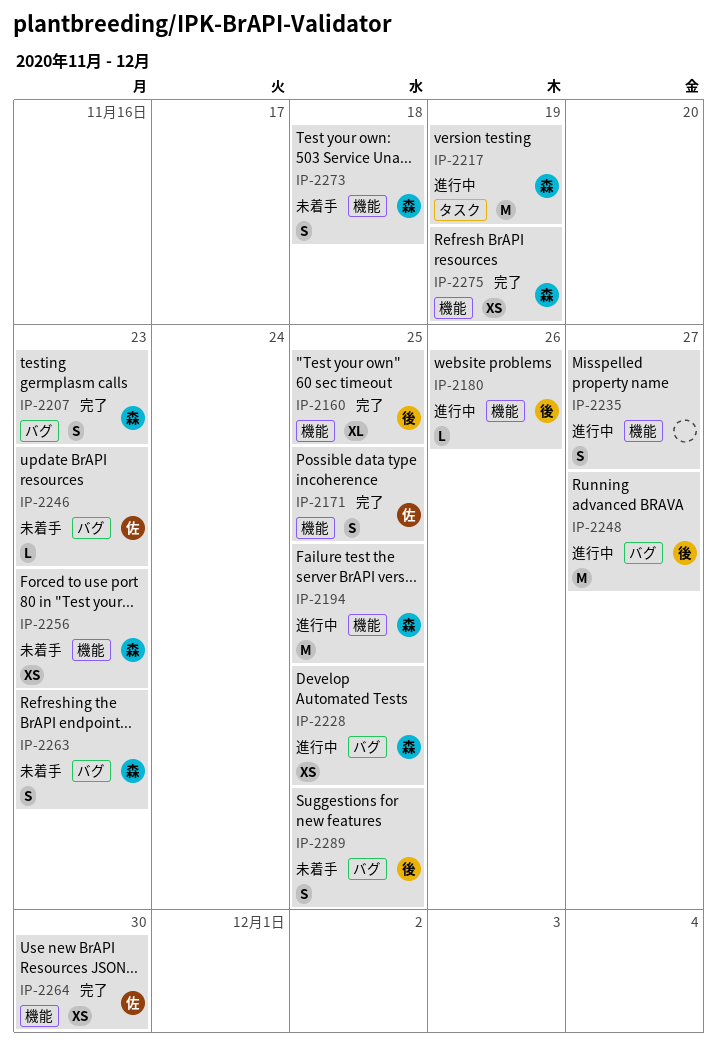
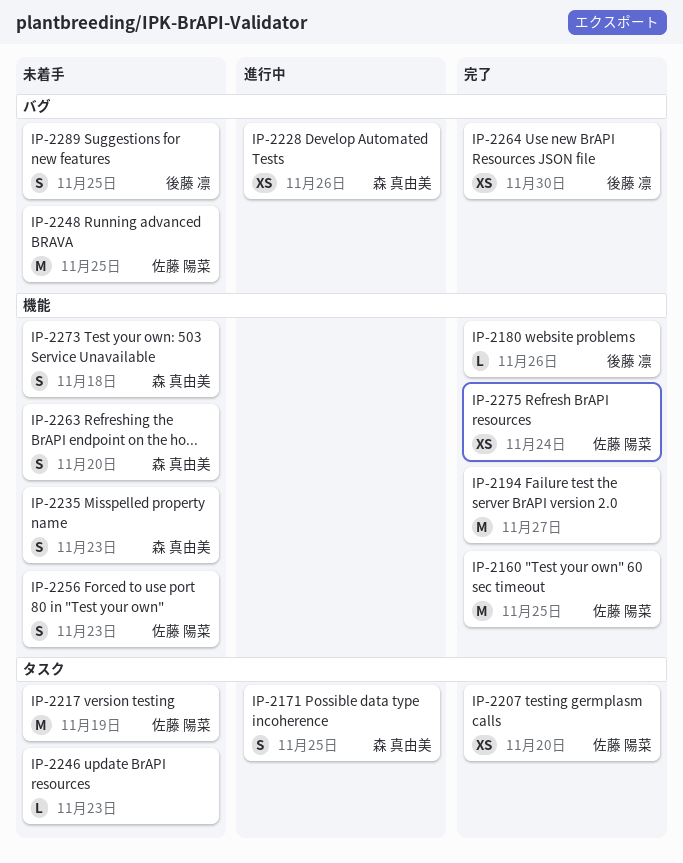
IP-2160, owner: 後藤 凛 -> 佐藤 陽菜
IP-2160, estimate: XL -> M
IP-2171, status: 完了 -> 進行中
IP-2171, owner: 佐藤 陽菜 -> 森 真由美
IP-2171, label: 機能 -> タスク
IP-2180, status: 進行中 -> 完了
IP-2194, status: 進行中 -> 完了
IP-2194, owner: 森 真由美 -> none
IP-2194, due: Nov 25 -> Nov 27
IP-2207, owner: 森 真由美 -> 佐藤 陽菜
IP-2207, label: バグ -> タスク
IP-2207, estimate: S -> XS
IP-2207, due: Nov 23 -> Nov 20
IP-2217, status: 進行中 -> 未着手
IP-2217, owner: 森 真由美 -> 佐藤 陽菜
IP-2228, due: Nov 25 -> Nov 26
IP-2235, status: 進行中 -> 未着手
IP-2235, owner: none -> 森 真由美
IP-2235, due: Nov 27 -> Nov 23
IP-2246, owner: 佐藤 陽菜 -> none
IP-2246, label: バグ -> タスク
IP-2248, status: 進行中 -> 未着手
IP-2248, owner: 後藤 凛 -> 佐藤 陽菜
IP-2248, due: Nov 27 -> Nov 25
IP-2256, owner: 森 真由美 -> 佐藤 陽菜
IP-2256, estimate: XS -> S
IP-2263, label: バグ -> 機能
IP-2263, due: Nov 23 -> Nov 20
IP-2264, owner: 佐藤 陽菜 -> 後藤 凛
IP-2264, label: 機能 -> バグ
IP-2275, owner: 森 真由美 -> 佐藤 陽菜
IP-2275, due: Nov 19 -> Nov 24

